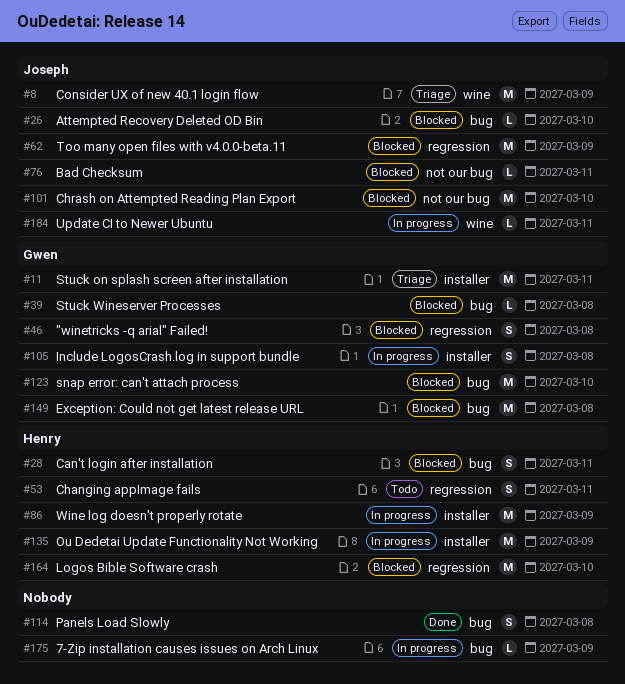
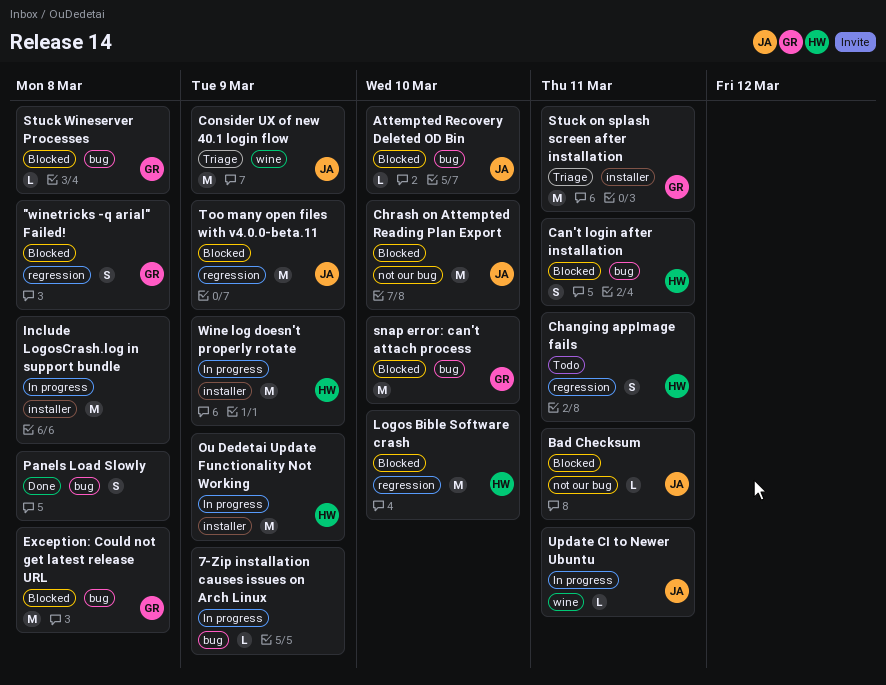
Include LogosCrash.log in support bundle, owner: Gwen -> none
Include LogosCrash.log in support bundle, estimate: S -> M

